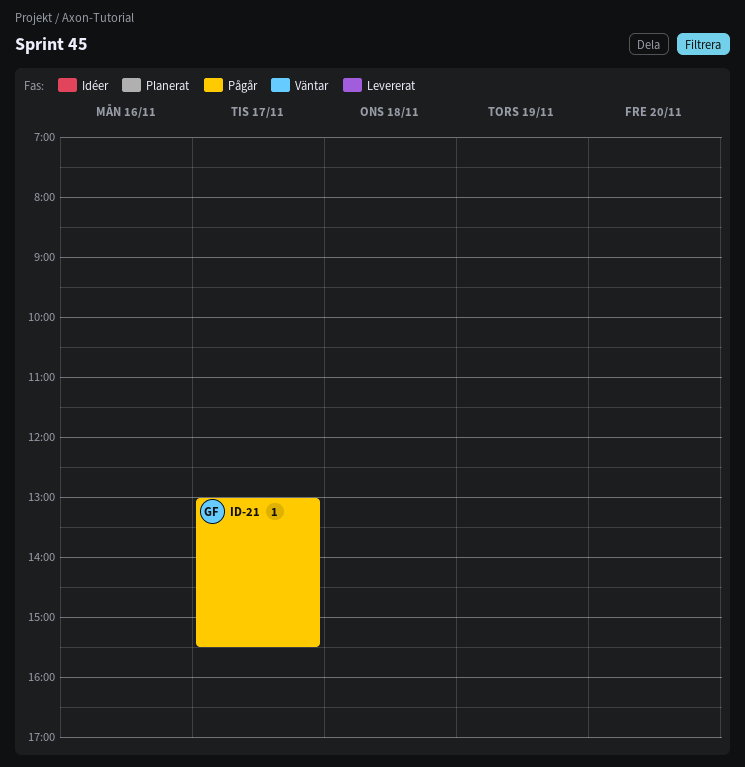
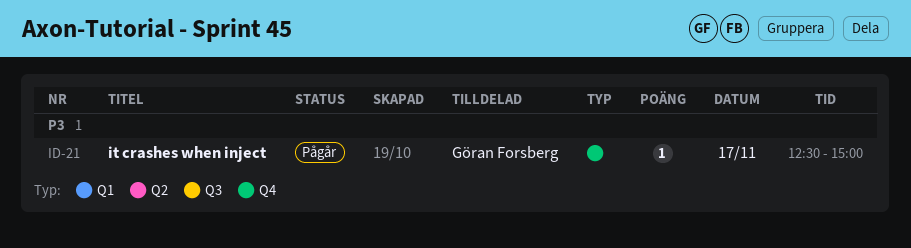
ID-21, begins: 13:00 -> 12:30
ID-21, ends: 15:30 -> 15:00

